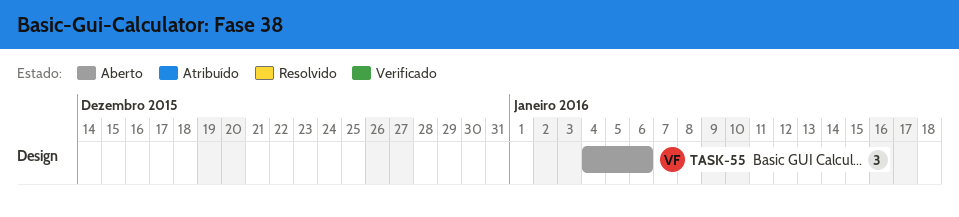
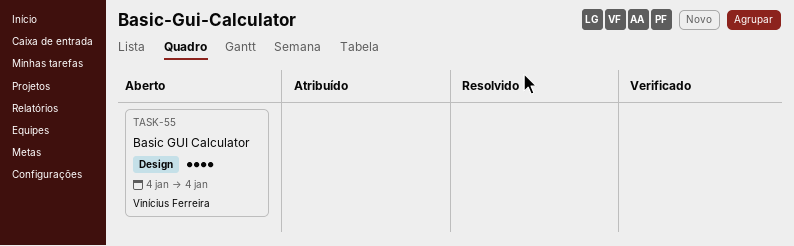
TASK-55, estimate: 3 -> 4
TASK-55, due: Jan 6 -> Jan 4

